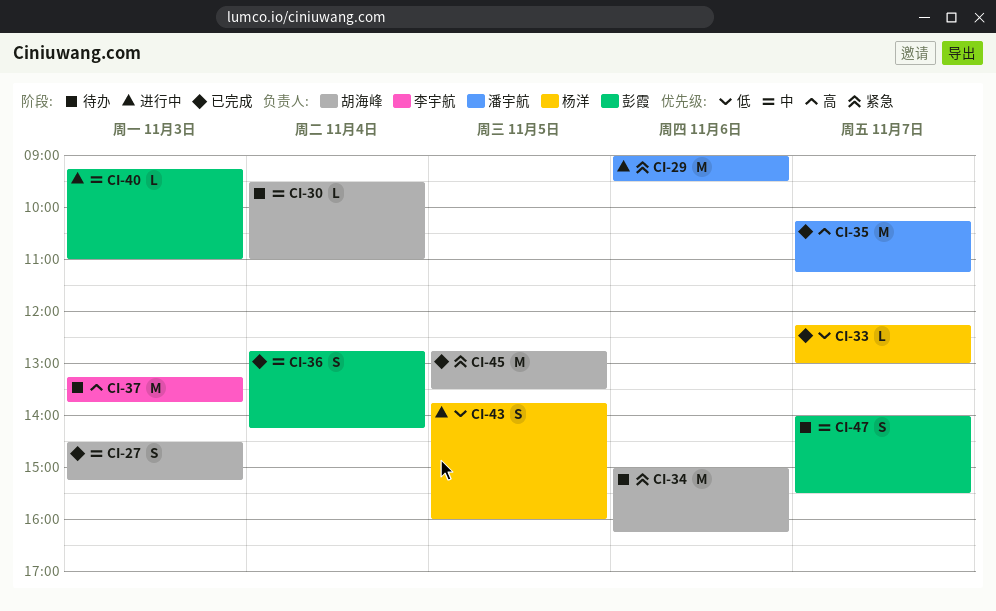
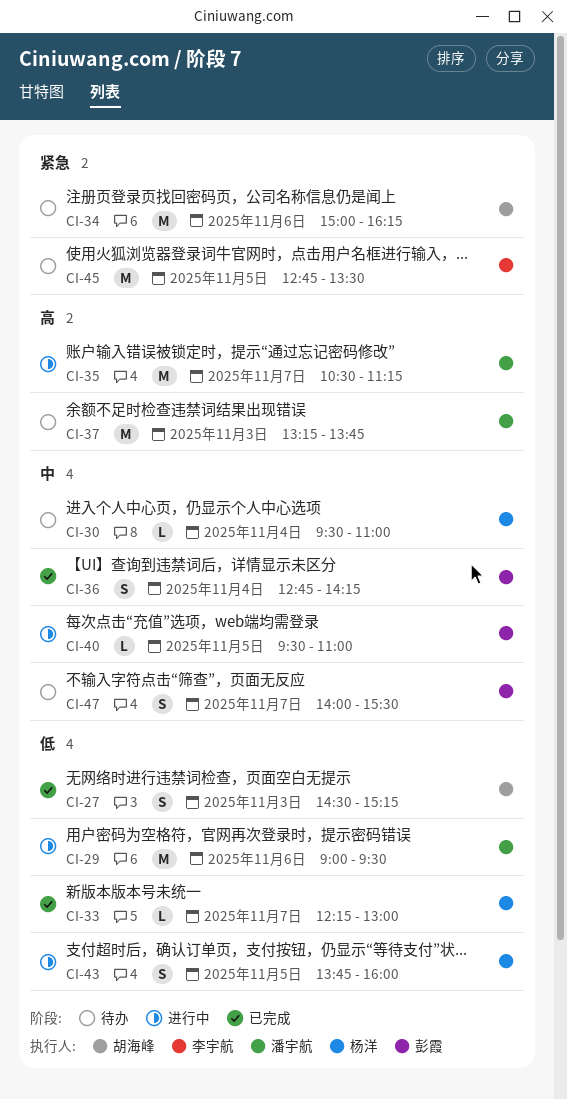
CI-27, priority: 中 -> 低
CI-29, priority: 紧急 -> 低
CI-30, owner: 胡海峰 -> 杨洋
CI-35, status: 已完成 -> 进行中
CI-35, begins: 10:15 -> 10:30
CI-37, owner: 李宇航 -> 潘宇航
CI-40, day: Nov 3 -> Nov 5
CI-40, begins: 09:15 -> 09:30
CI-45, status: 已完成 -> 待办
CI-45, owner: 胡海峰 -> 李宇航

